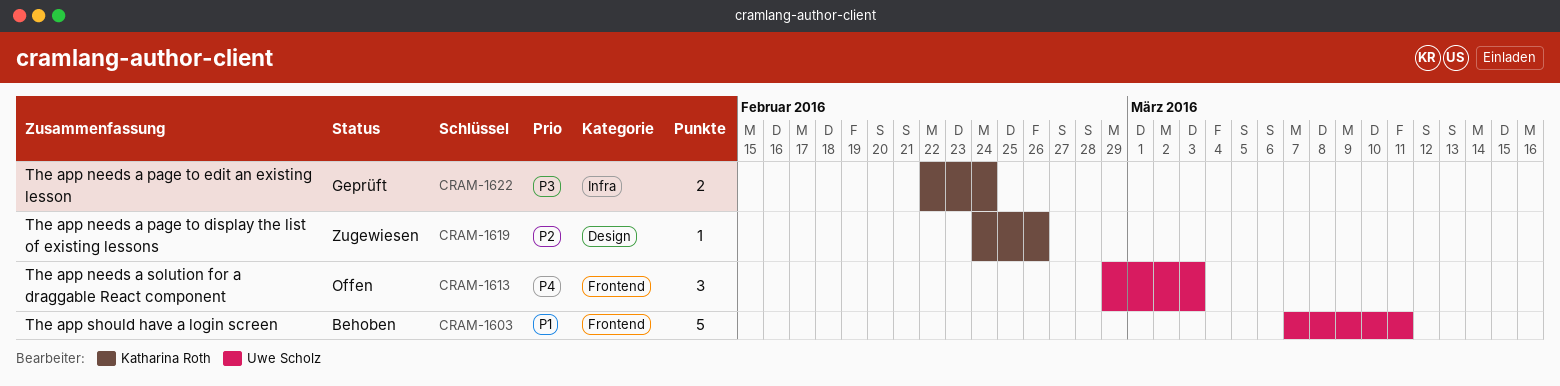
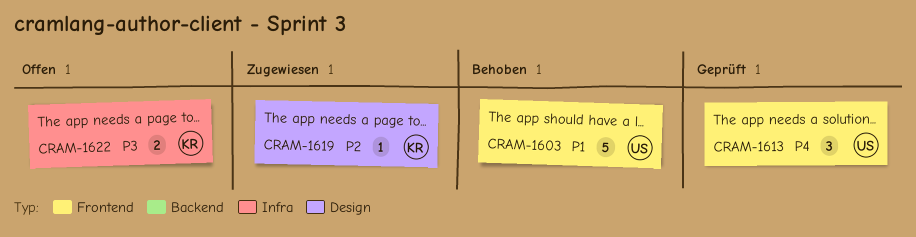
CRAM-1613, status: Offen -> Geprüft
CRAM-1622, status: Geprüft -> Offen

